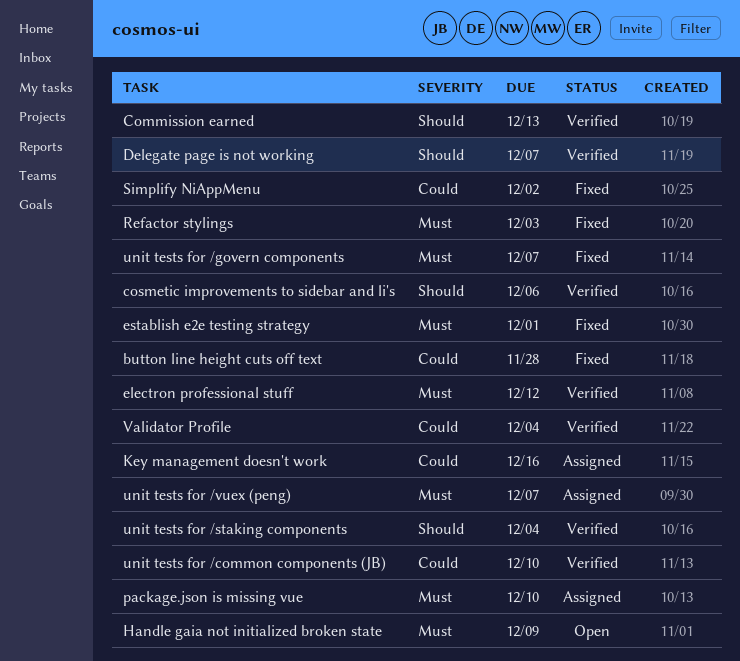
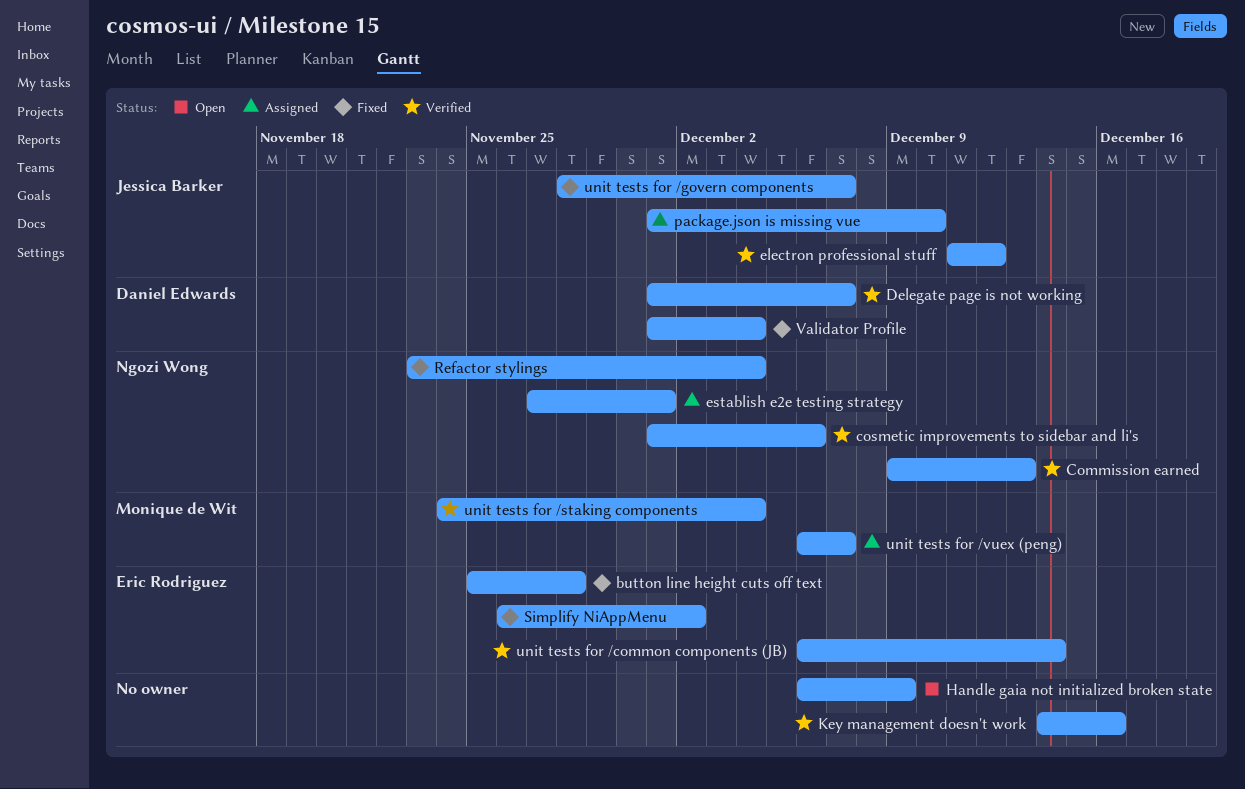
establish e2e testing strategy, status: Fixed -> Assigned
Key management doesn't work, status: Assigned -> Verified
Refactor stylings, due: Dec 3 -> Dec 4
unit tests for /common components (JB), due: Dec 10 -> Dec 14
Validator Profile, status: Verified -> Fixed

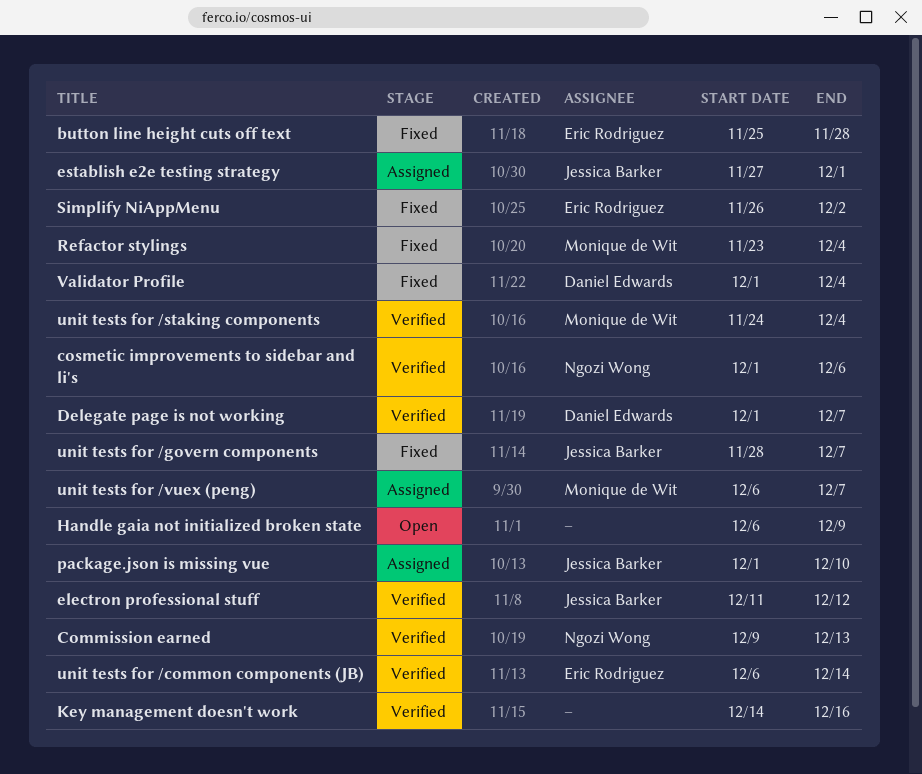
establish e2e testing strategy, owner: Ngozi Wong -> Jessica Barker
Refactor stylings, owner: Ngozi Wong -> Monique de Wit

